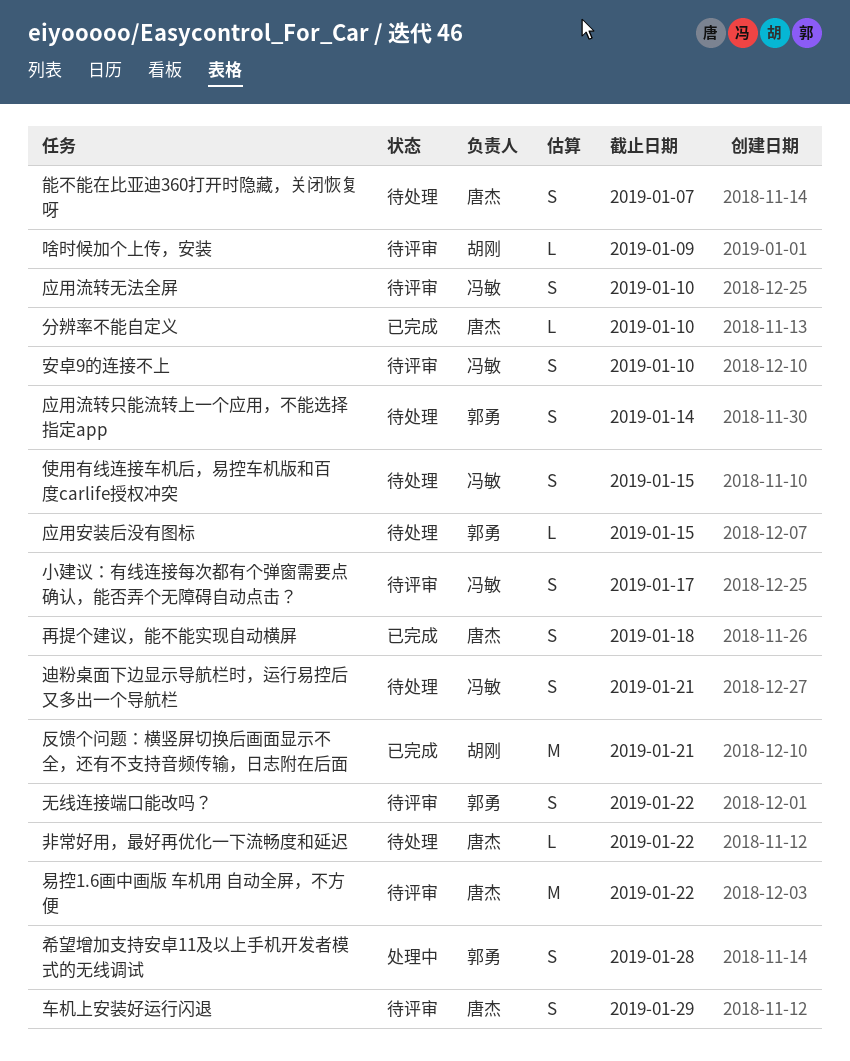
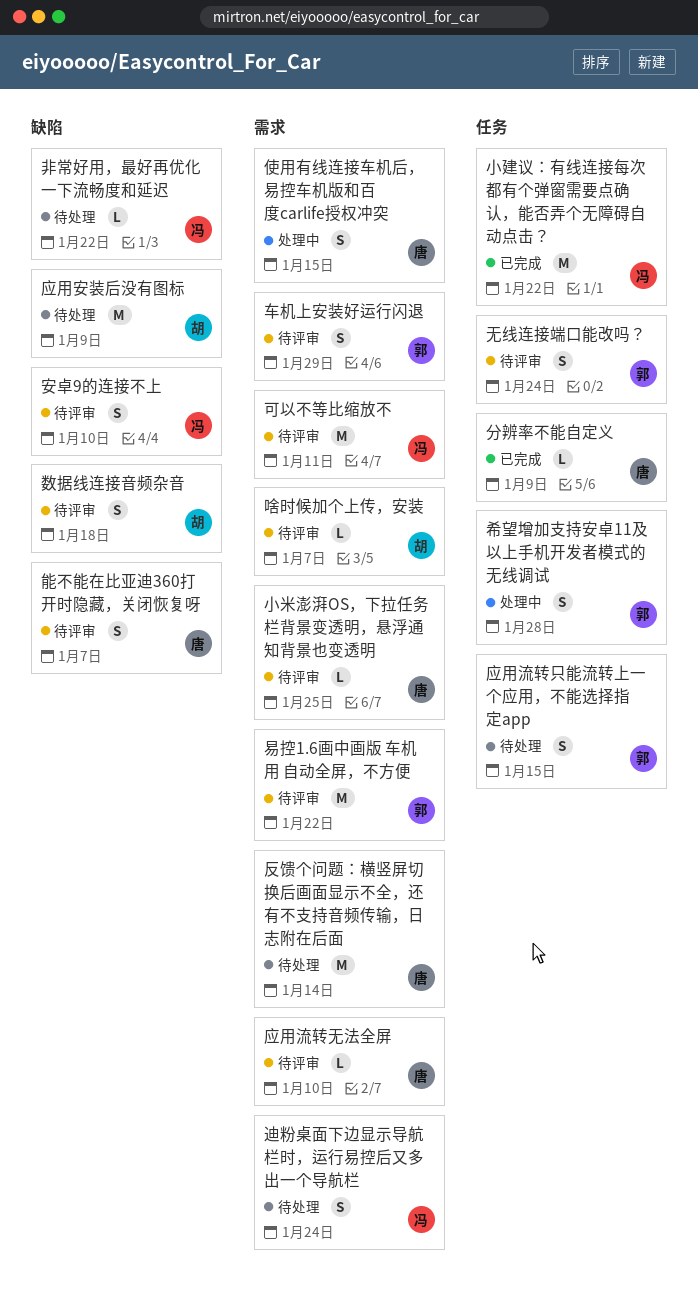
使用有线连接车机后，易控车机版和百度carlife授权冲突, status: 待处理 -> 处理中
使用有线连接车机后，易控车机版和百度carlife授权冲突, owner: 冯敏 -> 唐杰
再提个建议，能不能实现自动横屏: present -> none
分辨率不能自定义, due: Jan 10 -> Jan 9
反馈个问题：横竖屏切换后画面显示不全，还有不支持音频传输，日志附在后面, status: 已完成 -> 待处理
反馈个问题：横竖屏切换后画面显示不全，还有不支持音频传输，日志附在后面, owner: 胡刚 -> 唐杰
反馈个问题：横竖屏切换后画面显示不全，还有不支持音频传输，日志附在后面, due: Jan 21 -> Jan 14
可以不等比缩放不: none -> present
啥时候加个上传，安装, due: Jan 9 -> Jan 7
小建议：有线连接每次都有个弹窗需要点确认，能否弄个无障碍自动点击？, status: 待评审 -> 已完成
小建议：有线连接每次都有个弹窗需要点确认，能否弄个无障碍自动点击？, estimate: S -> M
小建议：有线连接每次都有个弹窗需要点确认，能否弄个无障碍自动点击？, due: Jan 17 -> Jan 22
小米澎湃OS，下拉任务栏背景变透明，悬浮通知背景也变透明: none -> present
应用安装后没有图标, owner: 郭勇 -> 胡刚
应用安装后没有图标, estimate: L -> M
应用安装后没有图标, due: Jan 15 -> Jan 9
应用流转只能流转上一个应用，不能选择指定app, due: Jan 14 -> Jan 15
应用流转无法全屏, owner: 冯敏 -> 唐杰
应用流转无法全屏, estimate: S -> L
数据线连接音频杂音: none -> present
无线连接端口能改吗？, due: Jan 22 -> Jan 24
易控1.6画中画版 车机用 自动全屏，不方便, owner: 唐杰 -> 郭勇
能不能在比亚迪360打开时隐藏，关闭恢复呀, status: 待处理 -> 待评审
车机上安装好运行闪退, owner: 唐杰 -> 郭勇
迪粉桌面下边显示导航栏时，运行易控后又多出一个导航栏, due: Jan 21 -> Jan 24
非常好用，最好再优化一下流畅度和延迟, owner: 唐杰 -> 冯敏

